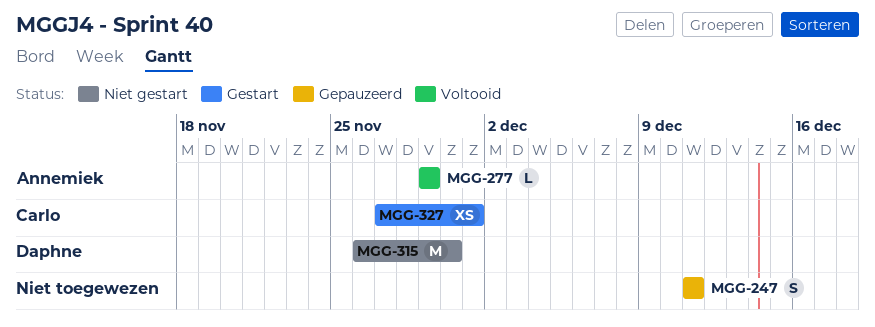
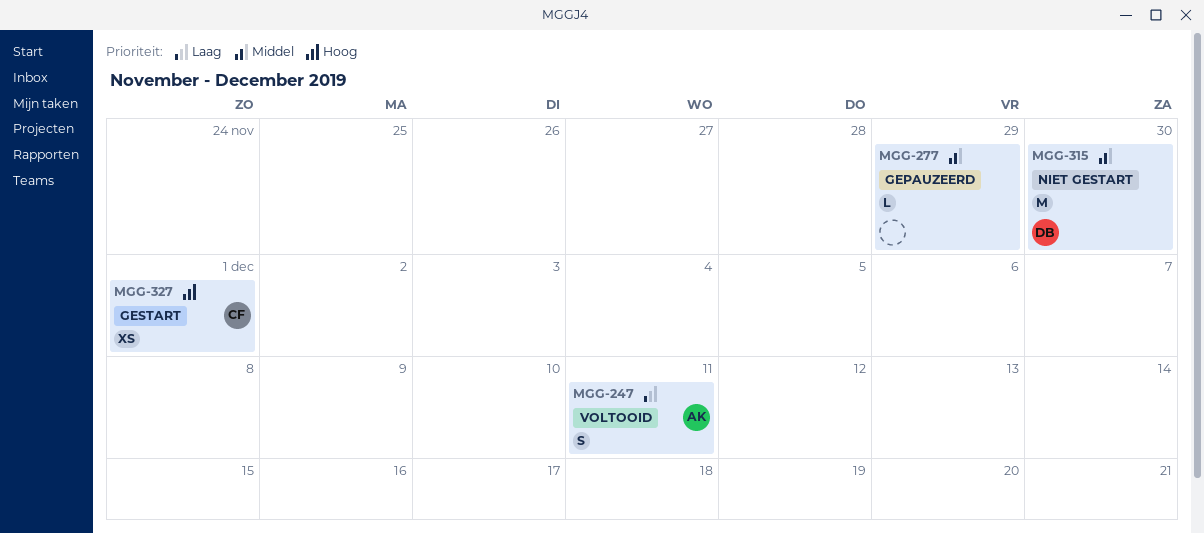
MGG-247, status: Gepauzeerd -> Voltooid
MGG-247, owner: none -> Annemiek
MGG-277, status: Voltooid -> Gepauzeerd
MGG-277, owner: Annemiek -> none

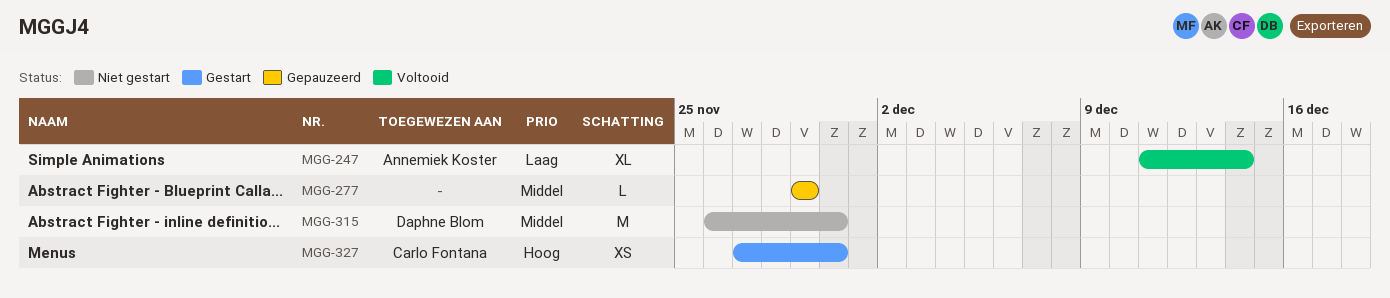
MGG-247, estimate: S -> XL
MGG-247, due: Dec 11 -> Dec 14
MGG-327, due: Dec 1 -> Nov 30

